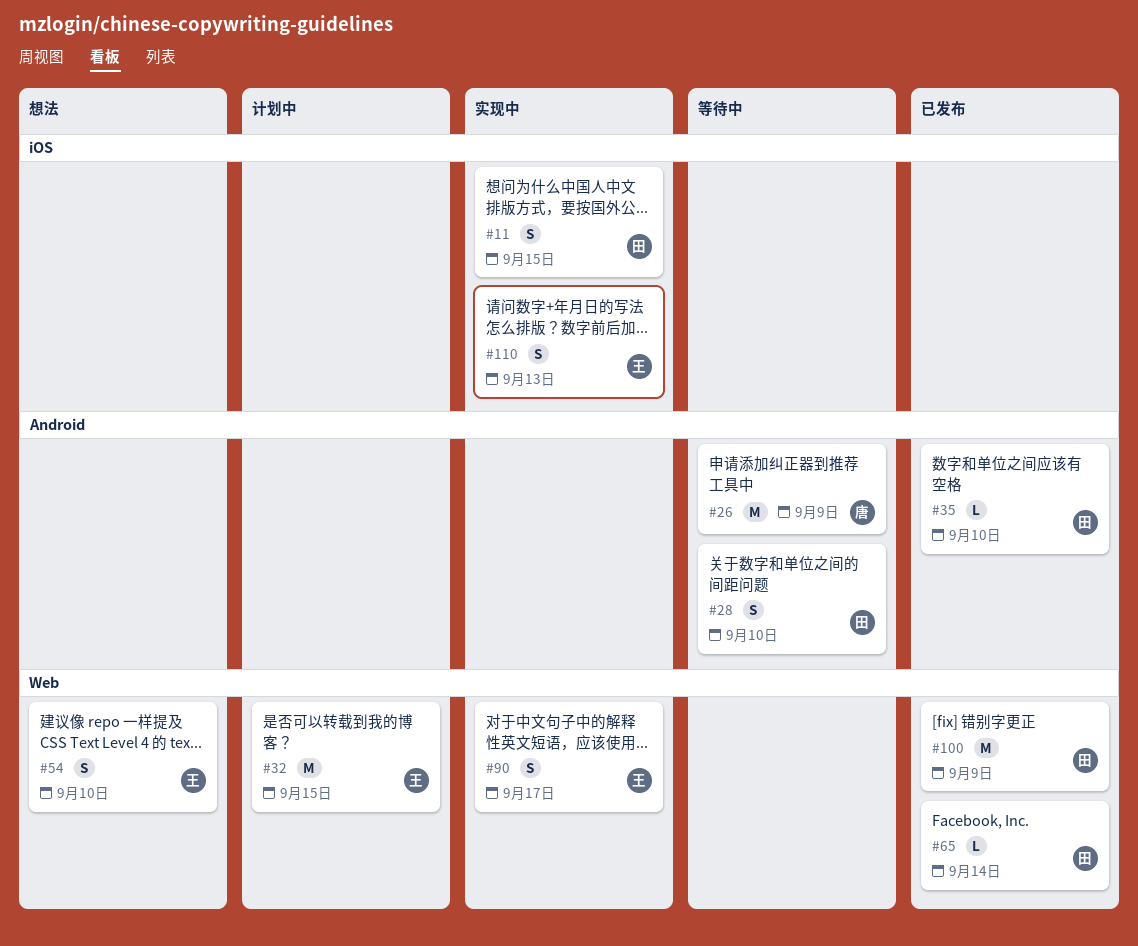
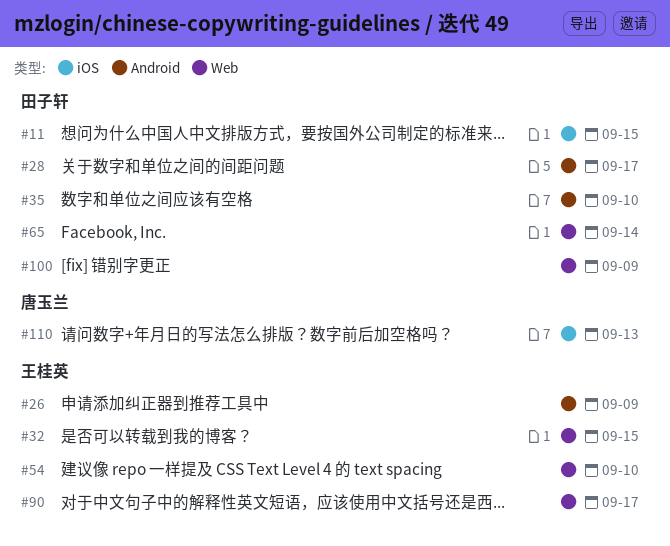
#26, owner: 唐玉兰 -> 王桂英
#28, due: Sep 10 -> Sep 17
#110, owner: 王桂英 -> 唐玉兰

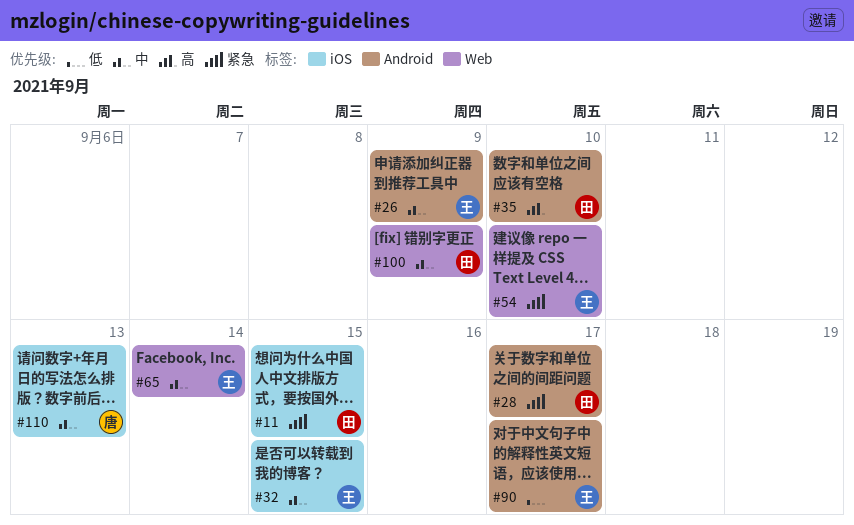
#32, label: Web -> iOS
#65, owner: 田子轩 -> 王桂英
#90, label: Web -> Android

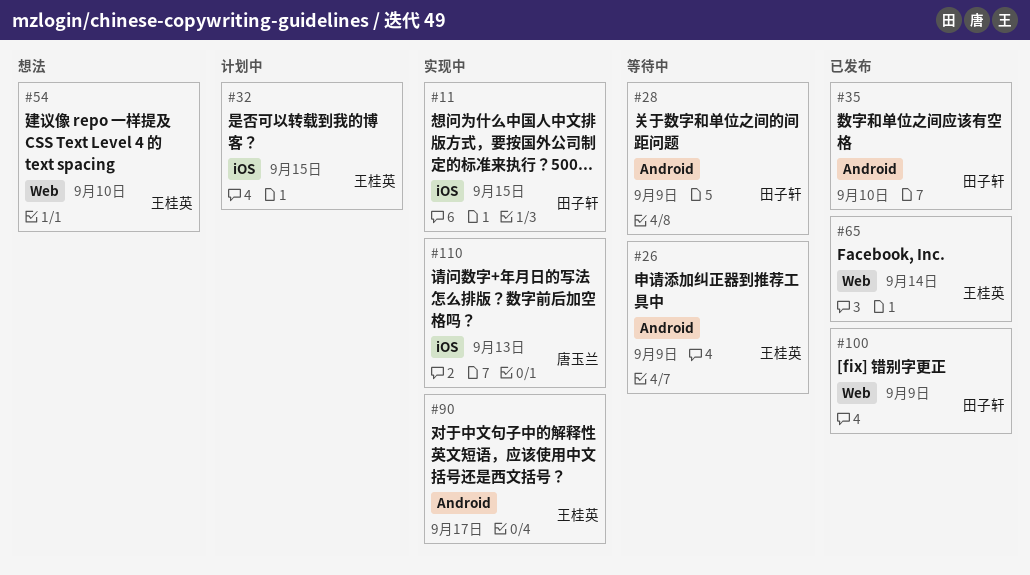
#28, due: Sep 17 -> Sep 9

